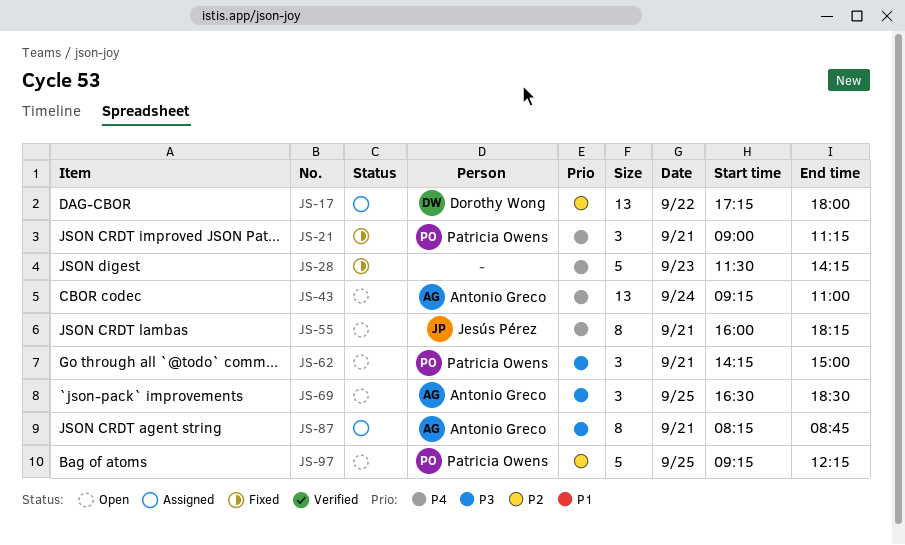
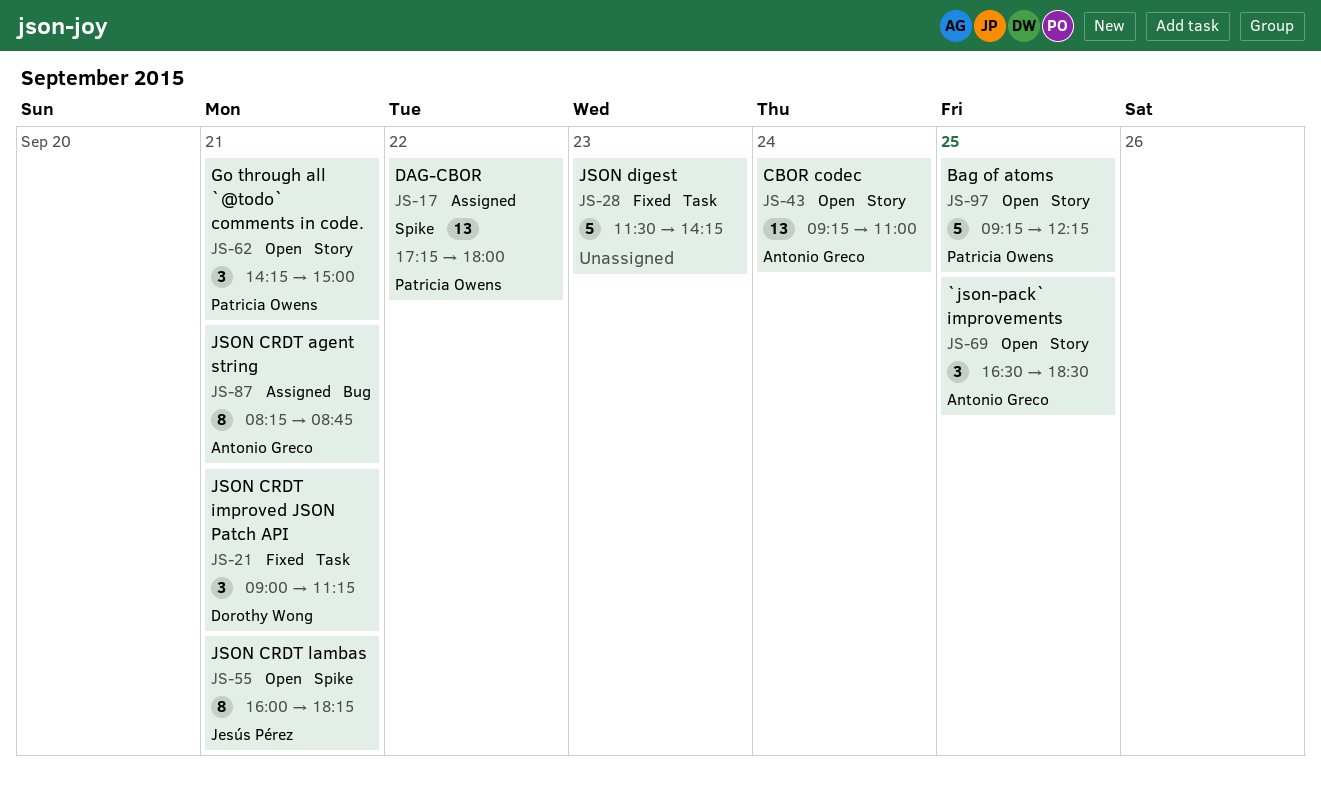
JS-17, owner: Dorothy Wong -> Patricia Owens
JS-21, owner: Patricia Owens -> Dorothy Wong

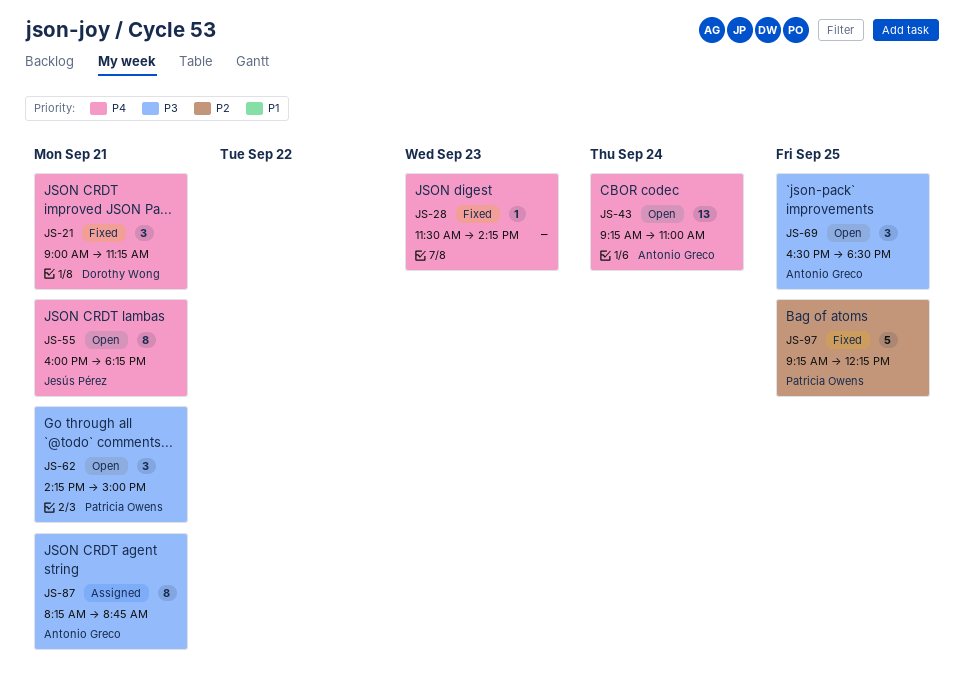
JS-17: present -> none
JS-28, estimate: 5 -> 1
JS-97, status: Open -> Fixed

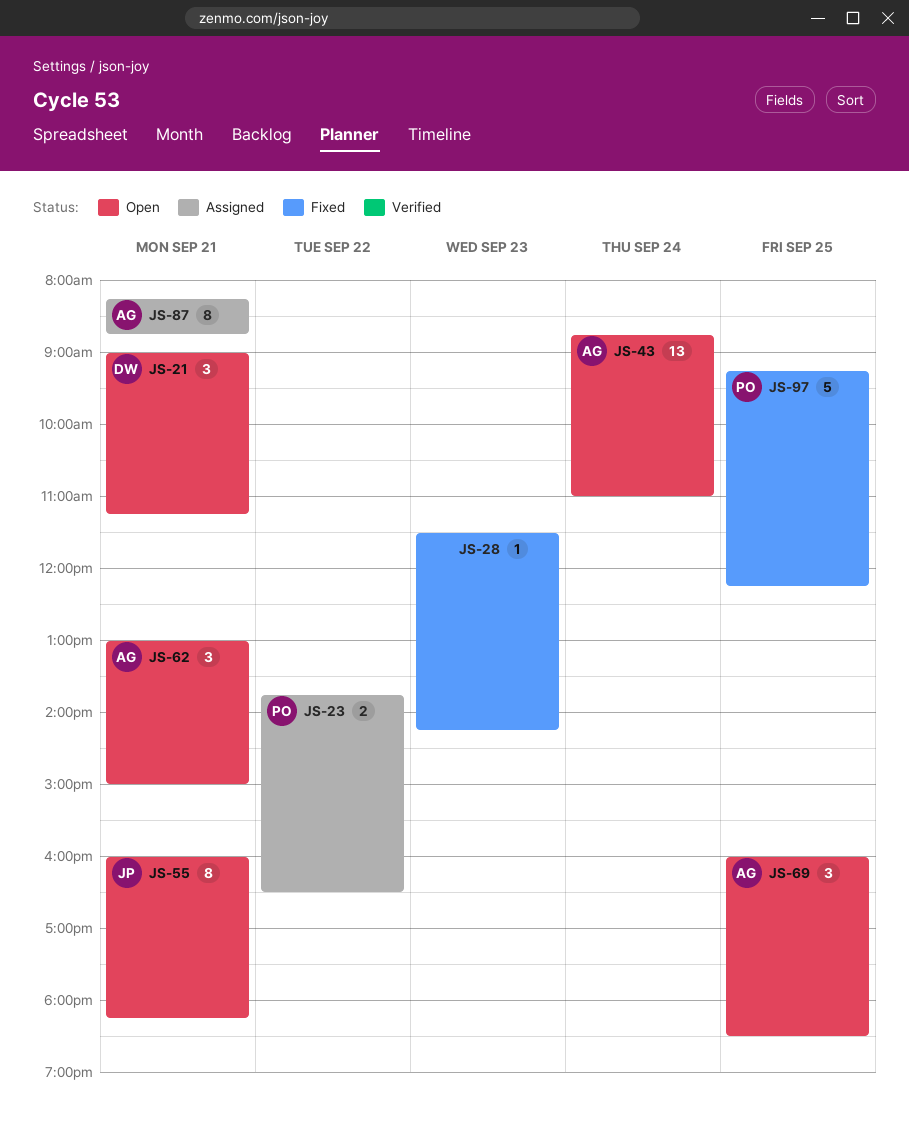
JS-21, status: Fixed -> Open
JS-23: none -> present
JS-43, begins: 09:15 -> 08:45
JS-62, owner: Patricia Owens -> Antonio Greco
JS-62, begins: 14:15 -> 13:00
JS-69, begins: 16:30 -> 16:00

